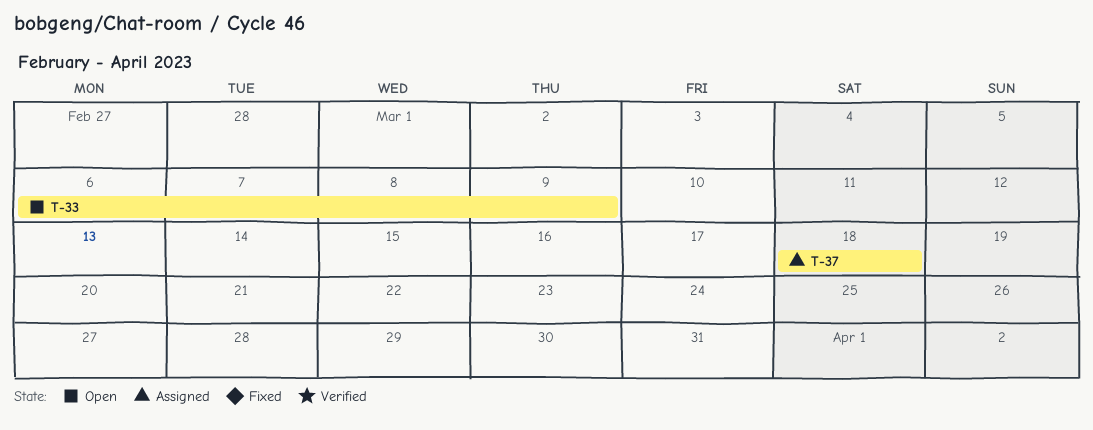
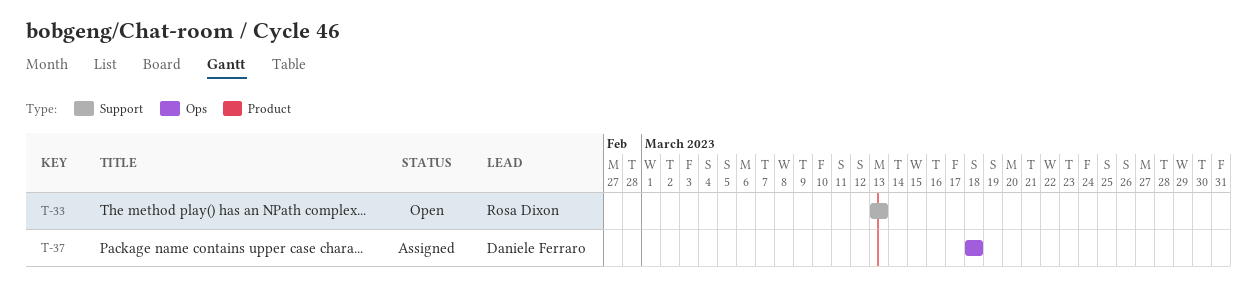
T-33, start: Mar 6 -> Mar 13
T-33, due: Mar 9 -> Mar 13

